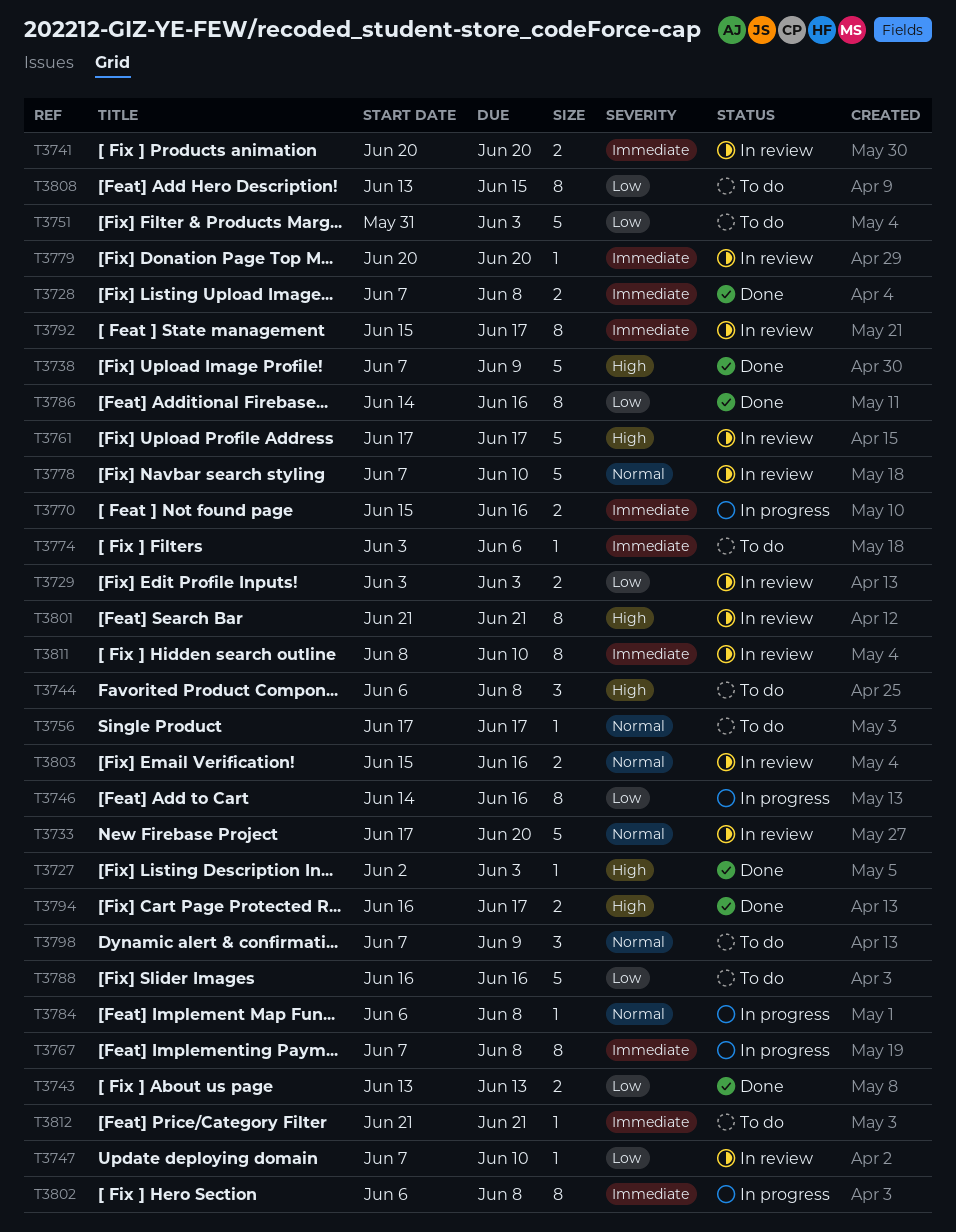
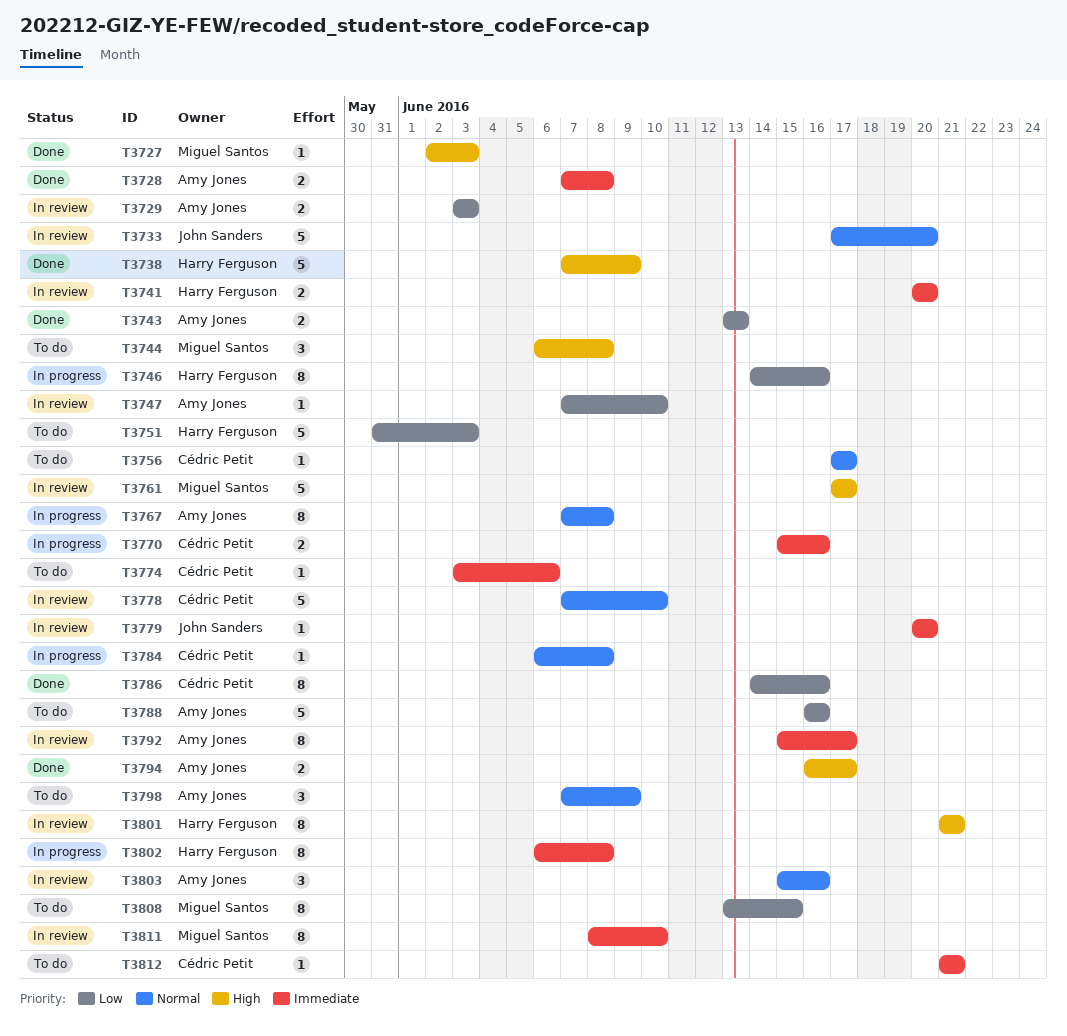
T3767, priority: Immediate -> Normal
T3803, estimate: 2 -> 3

